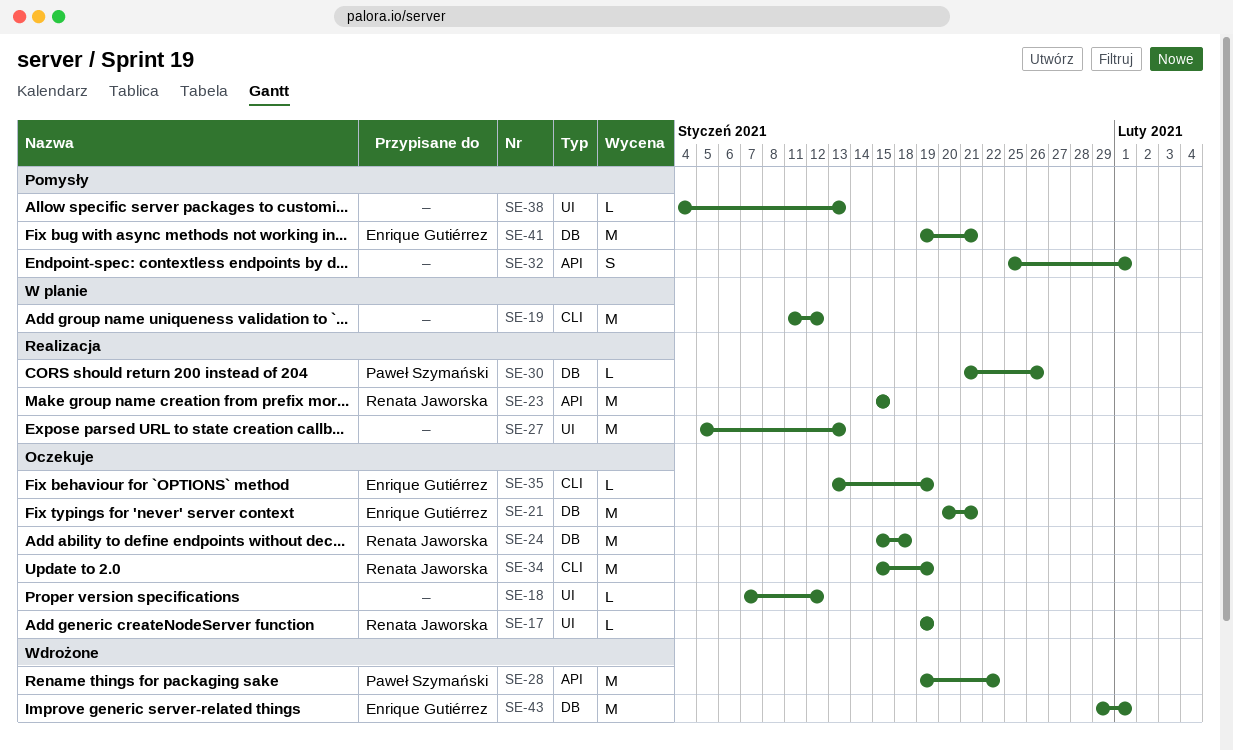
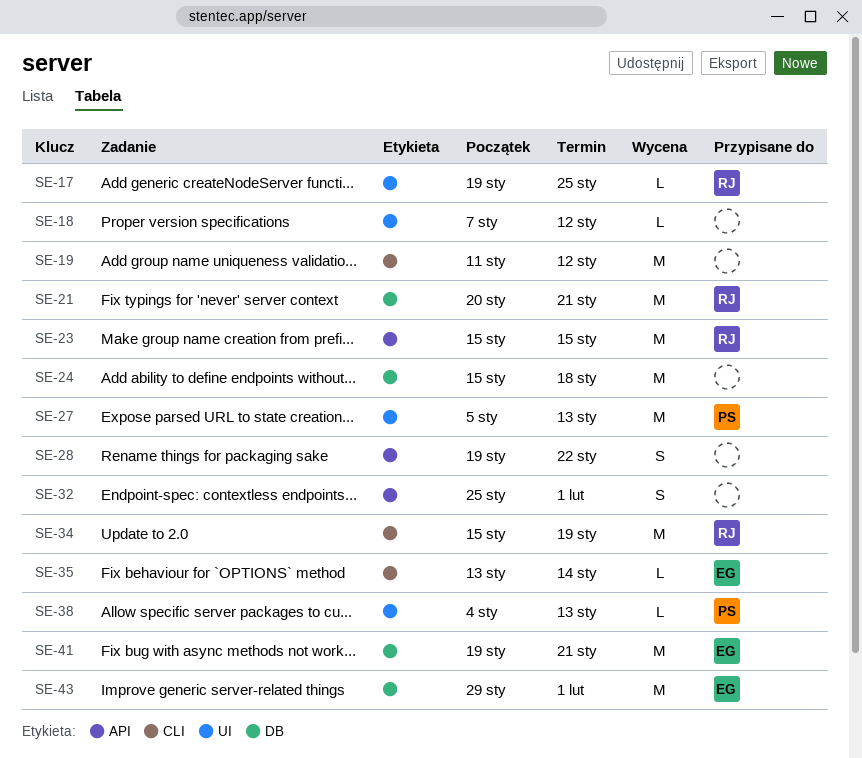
SE-17, due: Jan 19 -> Jan 25
SE-21, owner: Enrique Gutiérrez -> Renata Jaworska
SE-24, owner: Renata Jaworska -> none
SE-27, owner: none -> Paweł Szymański
SE-28, owner: Paweł Szymański -> none
SE-28, estimate: M -> S
SE-30: present -> none
SE-35, due: Jan 19 -> Jan 14
SE-38, owner: none -> Paweł Szymański

